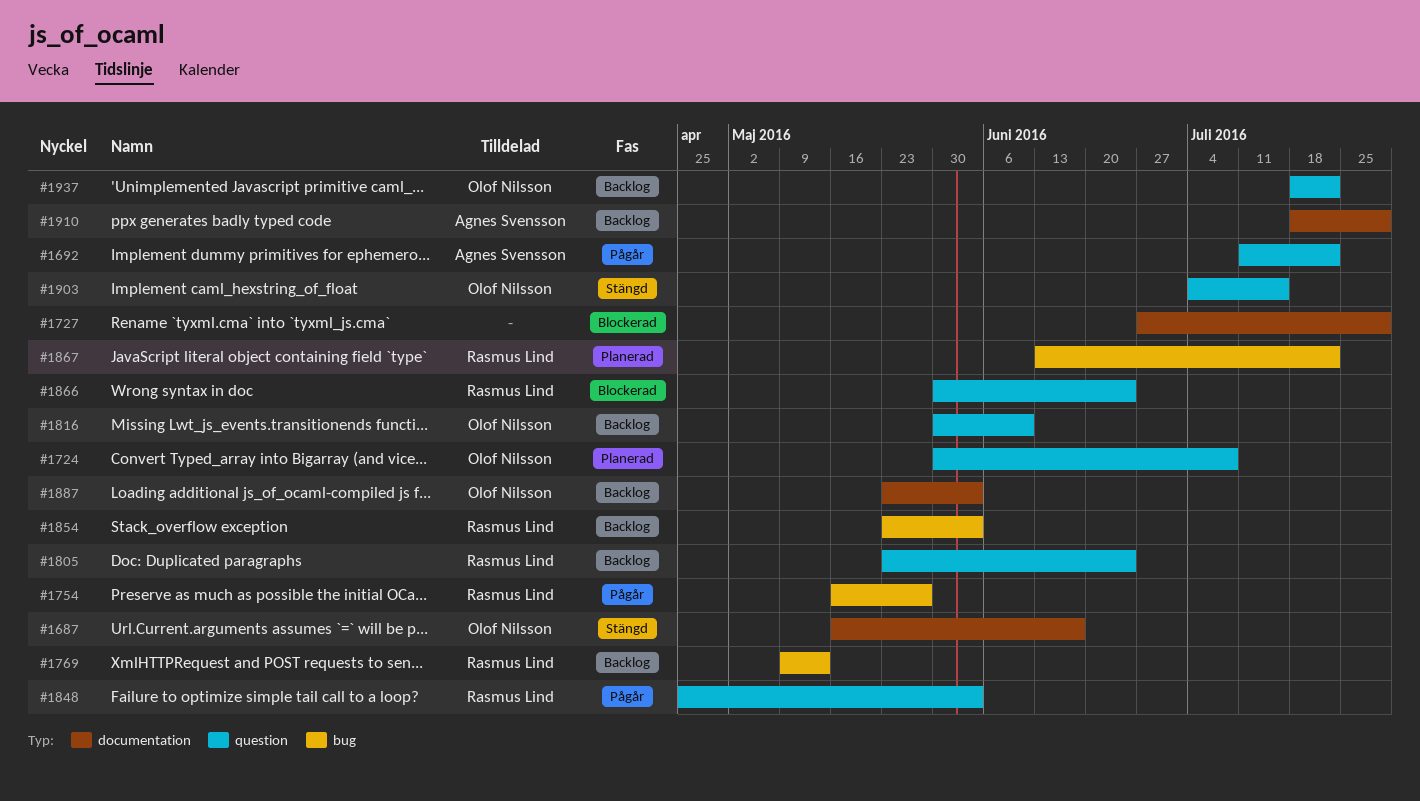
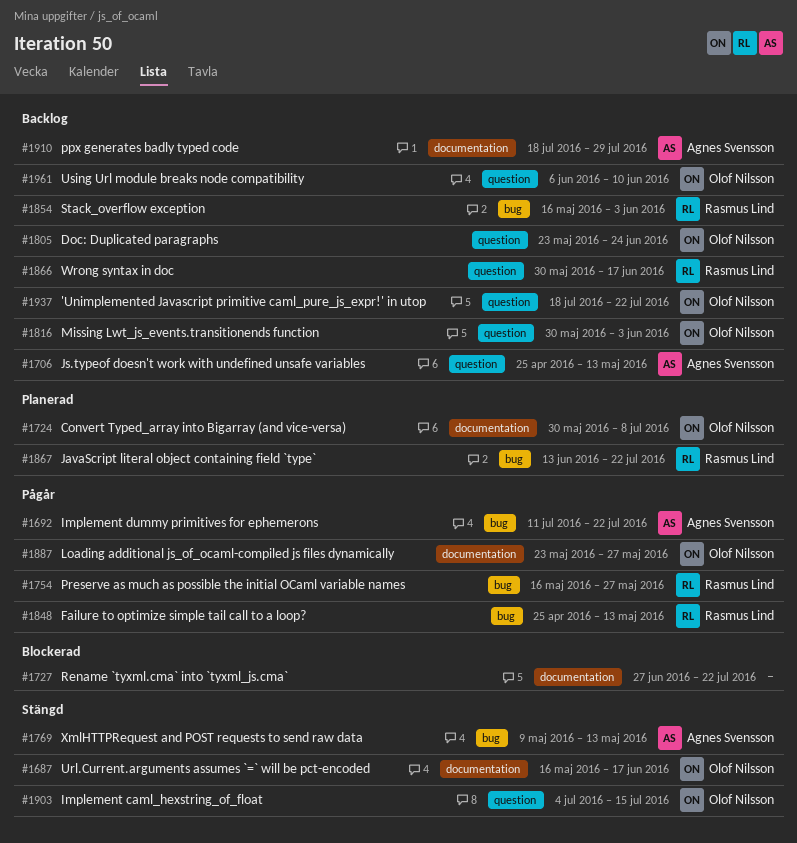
#1692, label: question -> bug
#1706: none -> present
#1724, label: question -> documentation
#1727, due: Jul 29 -> Jul 22
#1769, status: Backlog -> Stängd
#1769, owner: Rasmus Lind -> Agnes Svensson
#1805, owner: Rasmus Lind -> Olof Nilsson
#1816, due: Jun 10 -> Jun 3
#1848, label: question -> bug
#1848, due: Jun 3 -> May 13
#1854, start: May 23 -> May 16
#1866, status: Blockerad -> Backlog
#1866, due: Jun 24 -> Jun 17
#1887, status: Backlog -> Pågår
#1887, due: Jun 3 -> May 27
#1961: none -> present

